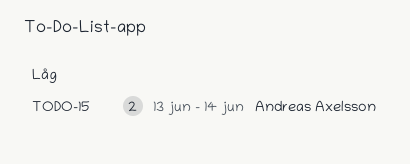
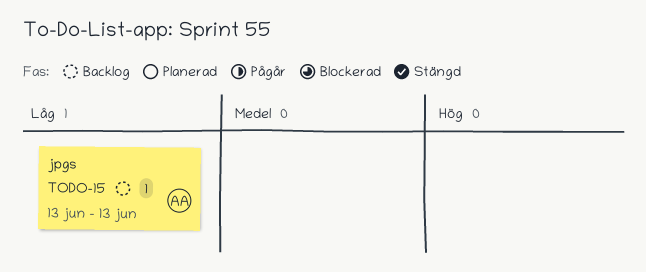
TODO-15, estimate: 2 -> 1
TODO-15, due: Jun 14 -> Jun 13

